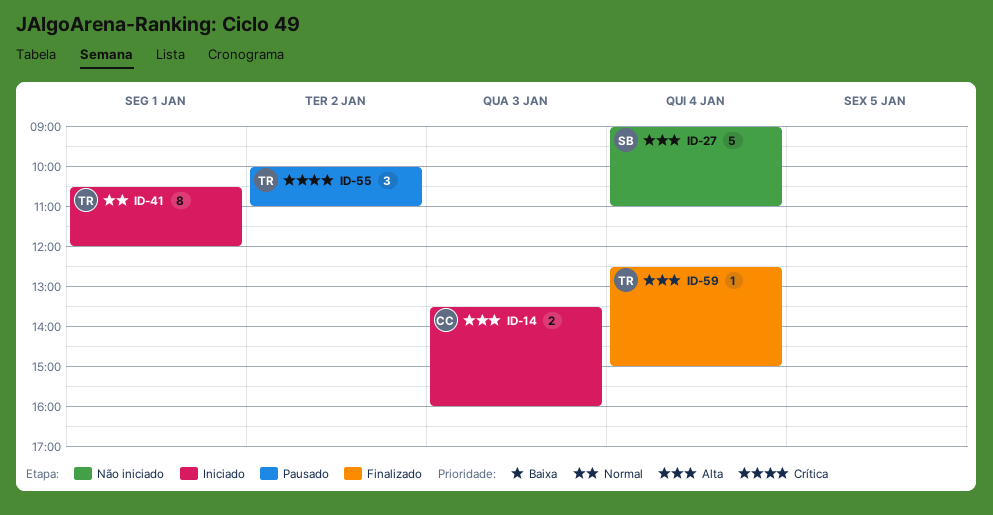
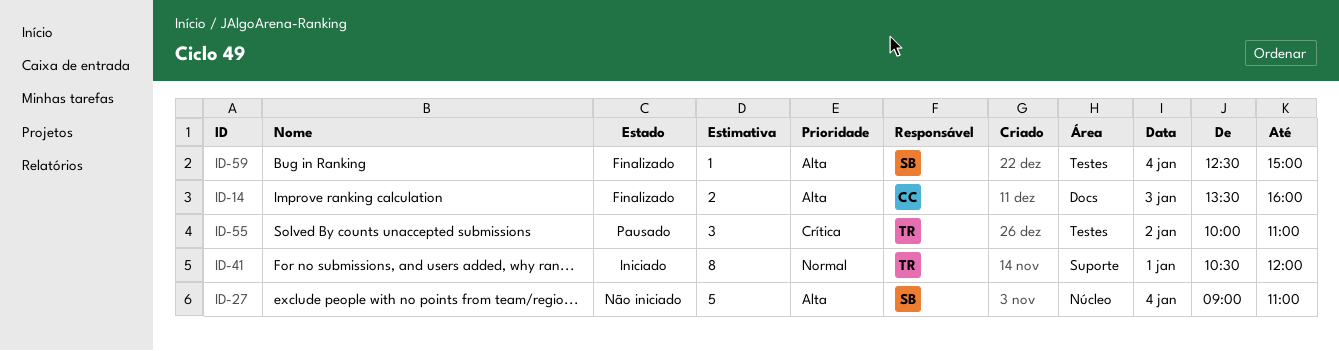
ID-14, status: Iniciado -> Finalizado
ID-59, owner: TR -> SB

